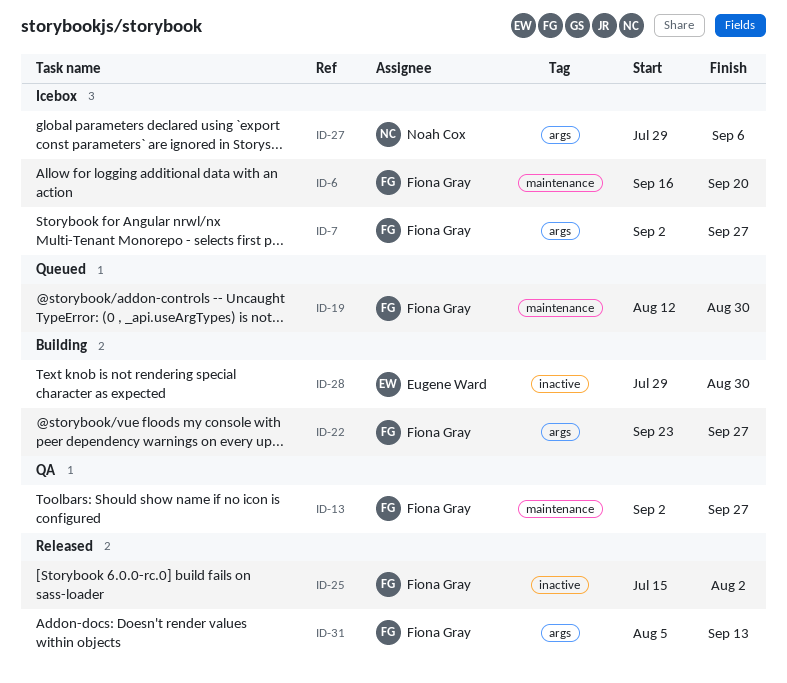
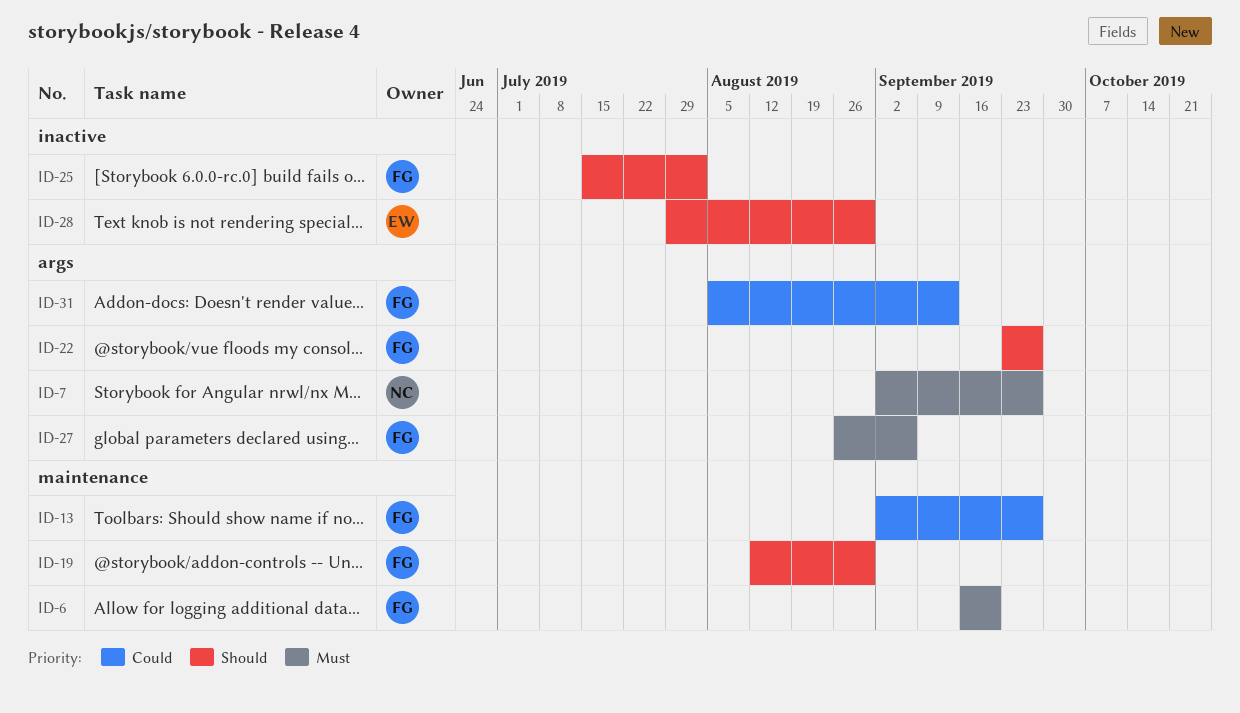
ID-7, owner: Fiona Gray -> Noah Cox
ID-27, owner: Noah Cox -> Fiona Gray
ID-27, start: Jul 29 -> Aug 26

